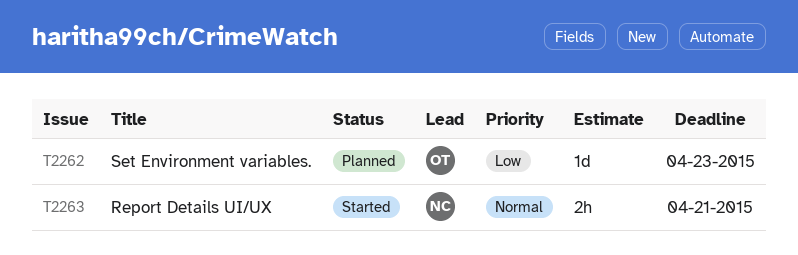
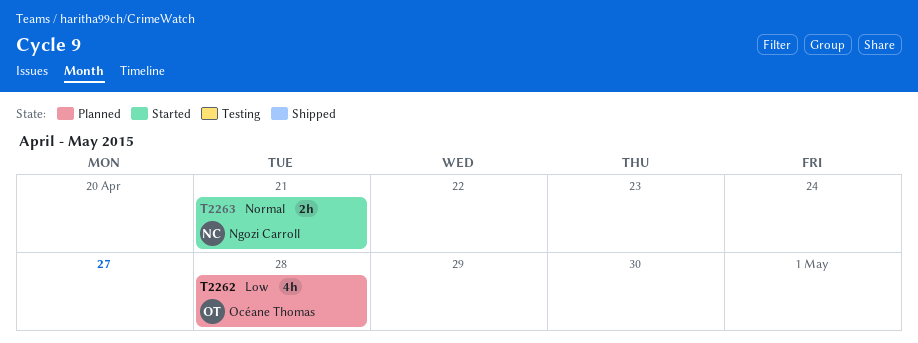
T2262, estimate: 1d -> 4h
T2262, due: Apr 23 -> Apr 28

